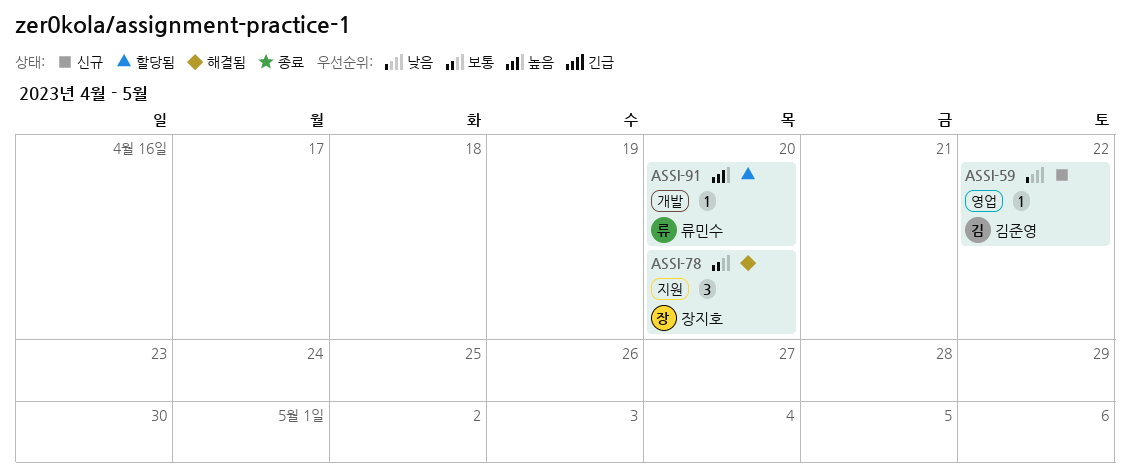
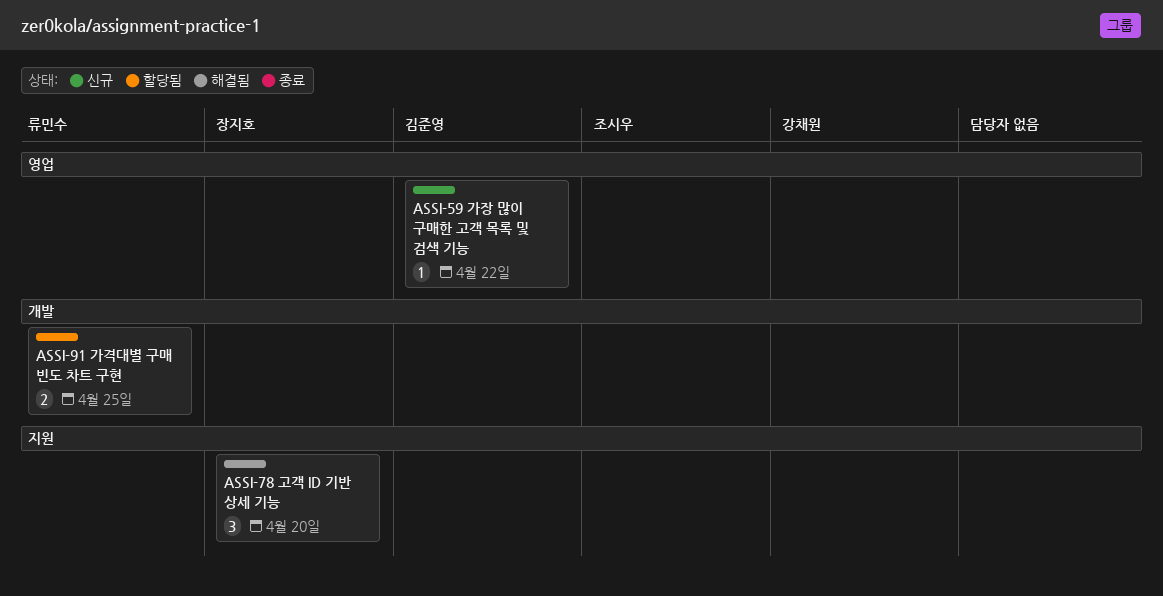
ASSI-91, estimate: 1 -> 2
ASSI-91, due: Apr 20 -> Apr 25

